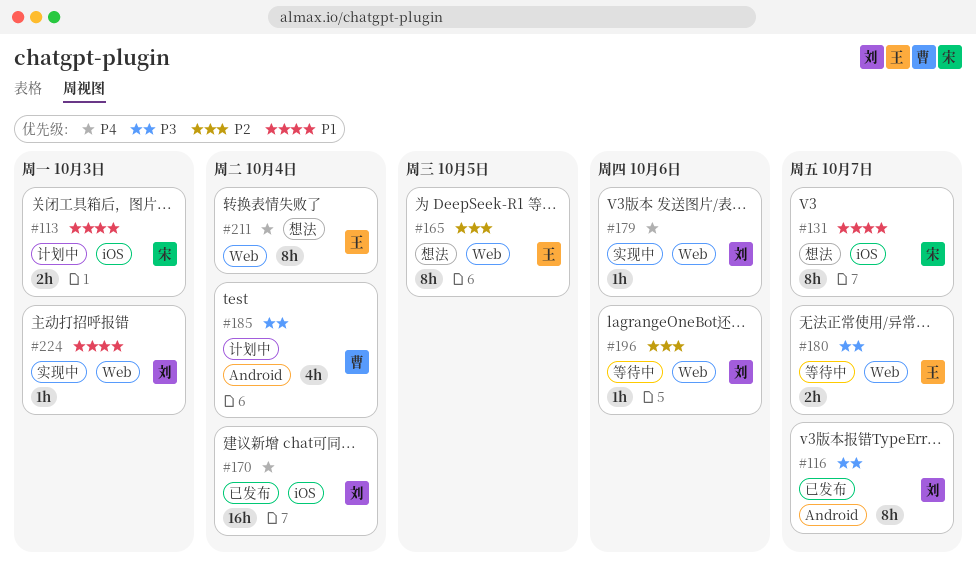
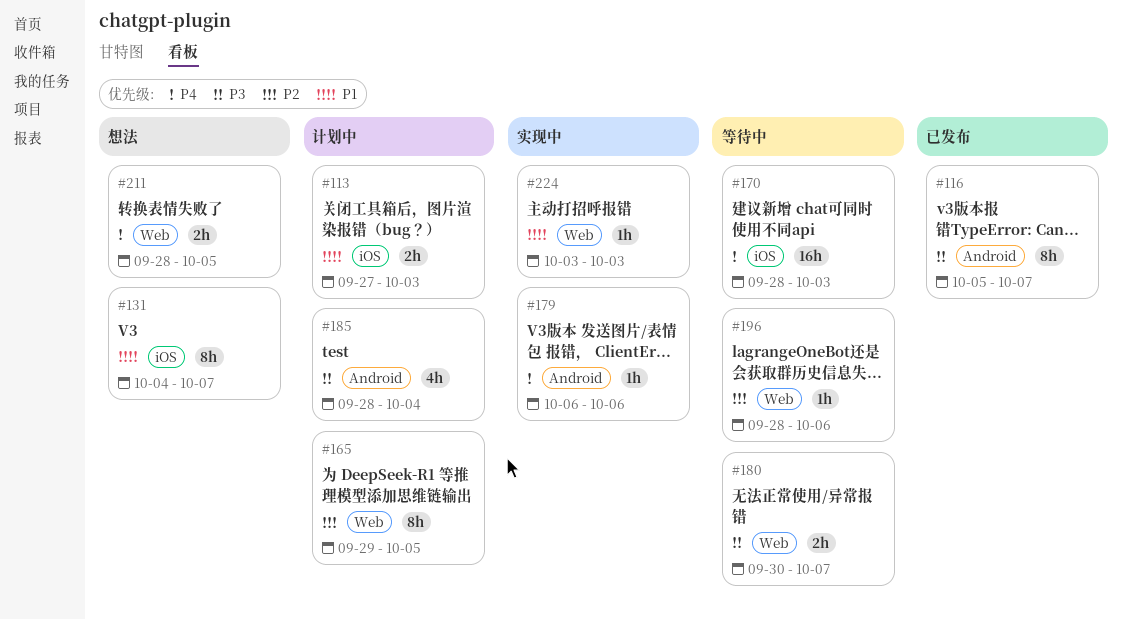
#165, status: 想法 -> 计划中
#170, status: 已发布 -> 等待中
#170, due: Oct 4 -> Oct 3
#179, label: Web -> Android
#211, estimate: 8h -> 2h
#211, due: Oct 4 -> Oct 5

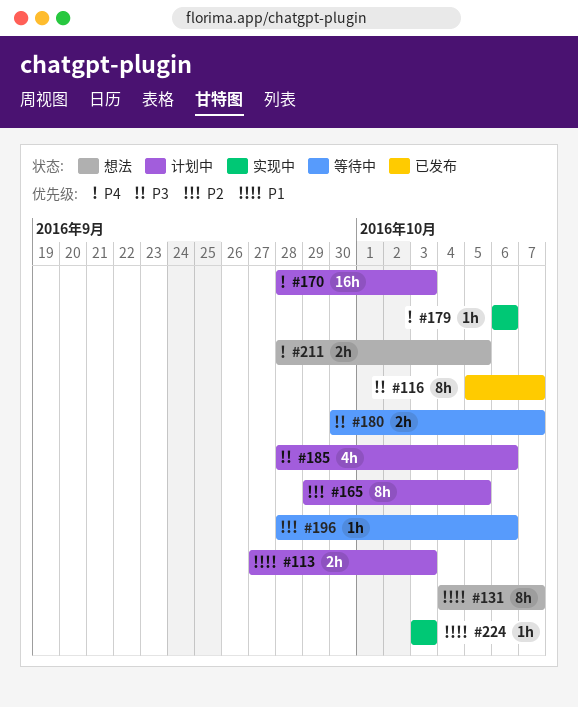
#170, status: 等待中 -> 计划中
#185, due: Oct 4 -> Oct 6

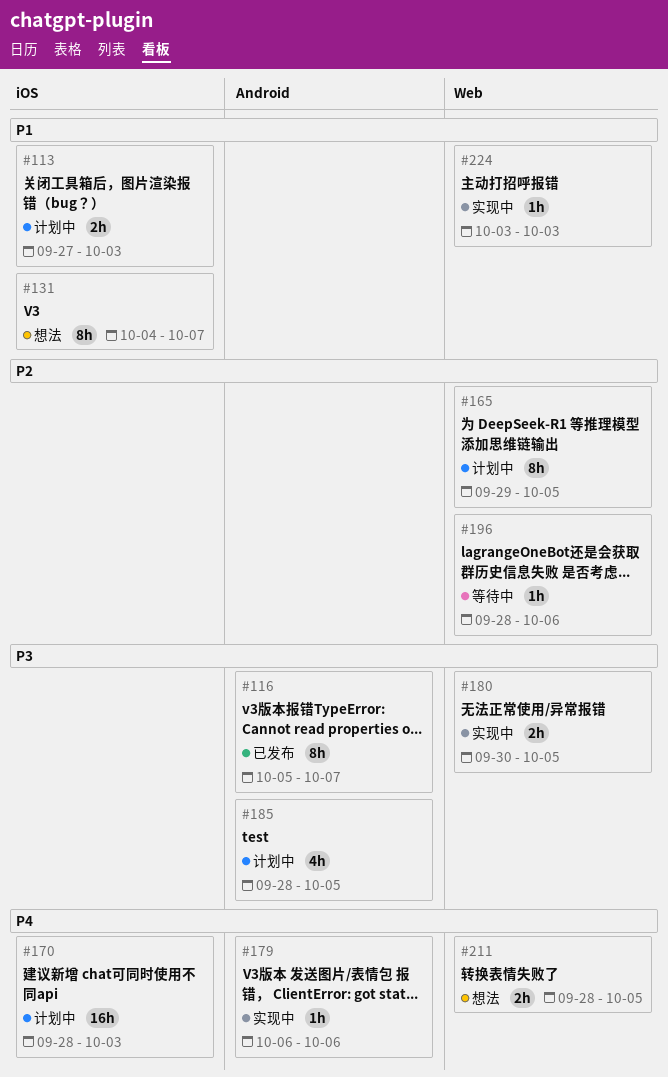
#180, status: 等待中 -> 实现中
#180, due: Oct 7 -> Oct 5
#185, due: Oct 6 -> Oct 5

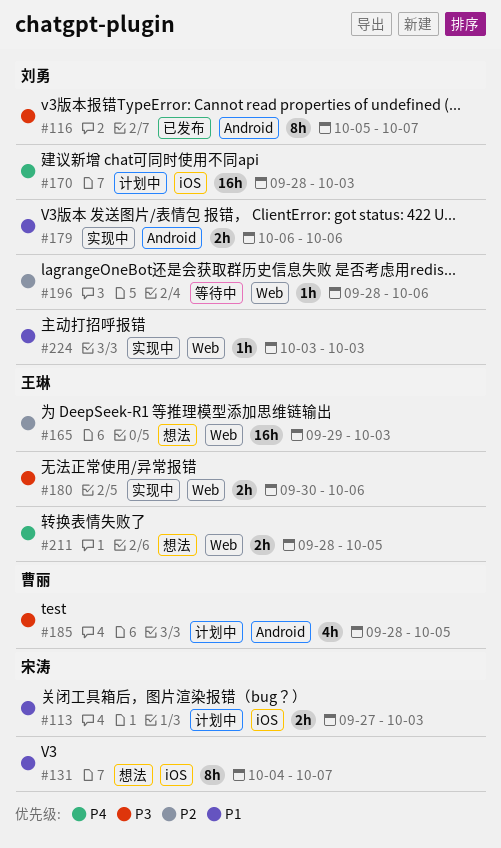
#165, status: 计划中 -> 想法
#165, estimate: 8h -> 16h
#165, due: Oct 5 -> Oct 3
#179, priority: P4 -> P1
#179, estimate: 1h -> 2h
#180, due: Oct 5 -> Oct 6

